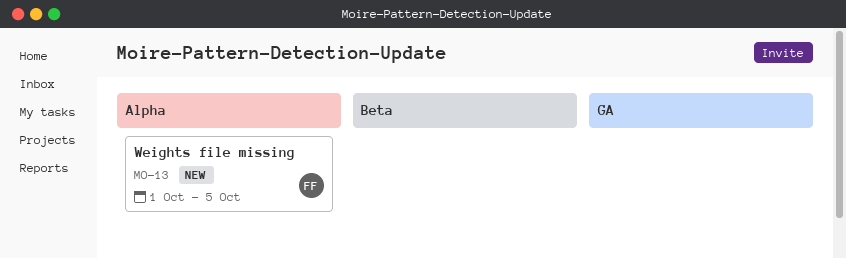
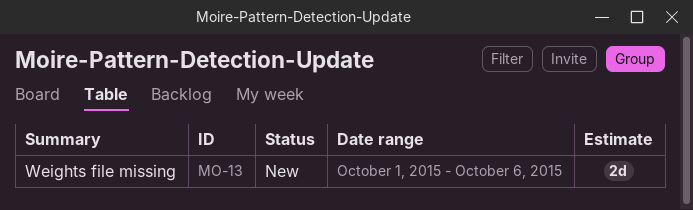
MO-13, due: Oct 5 -> Oct 6

